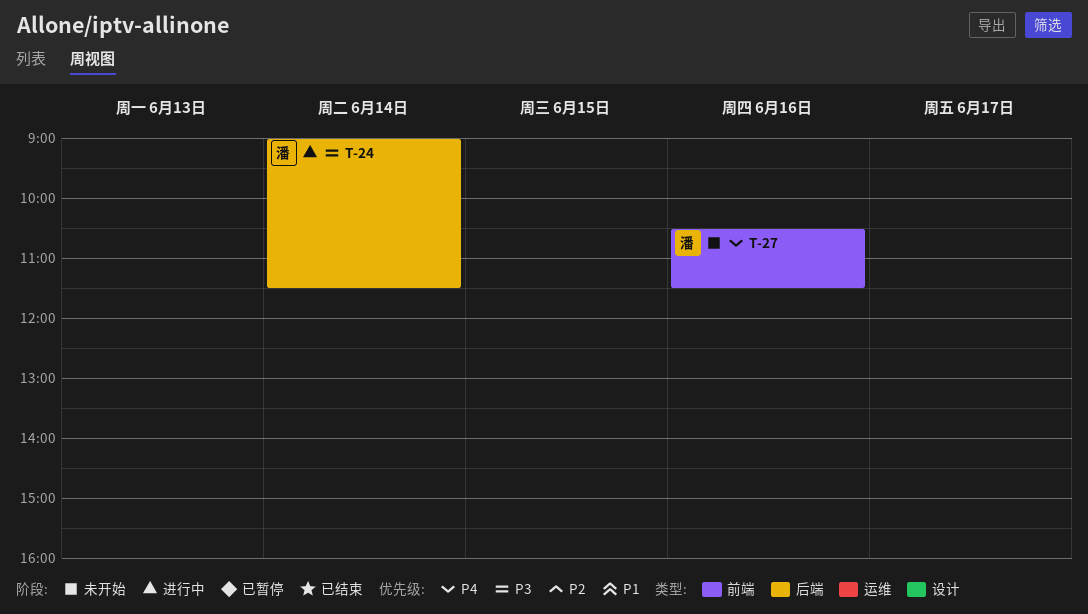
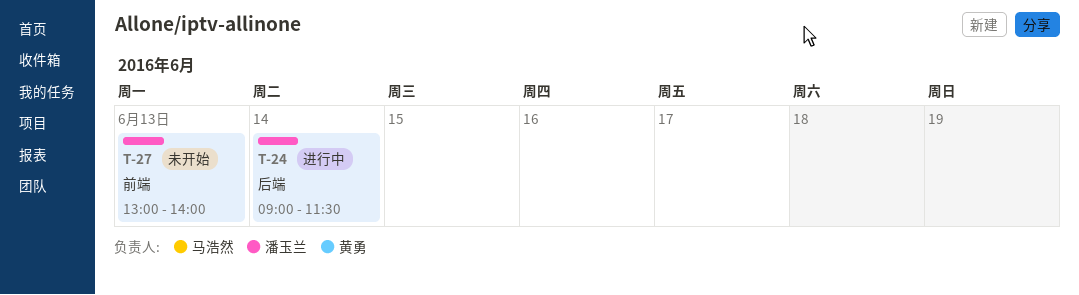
T-27, day: Jun 16 -> Jun 13
T-27, begins: 10:30 -> 13:00
T-27, ends: 11:30 -> 14:00

